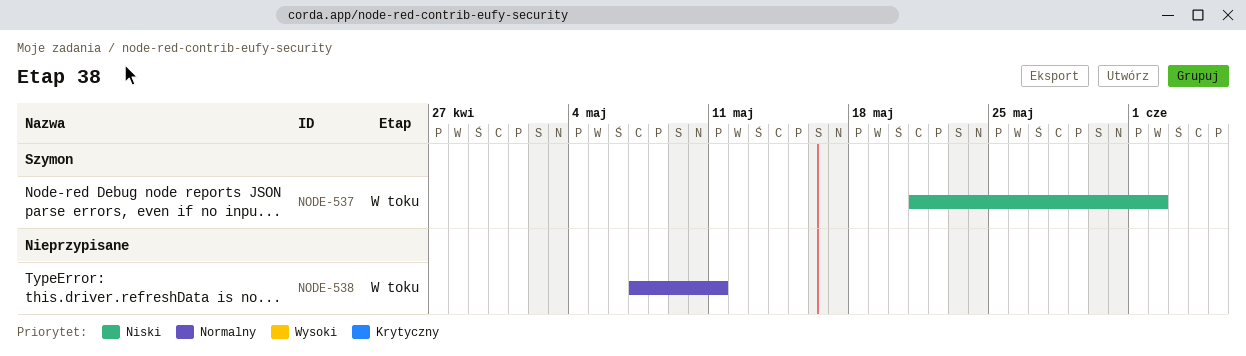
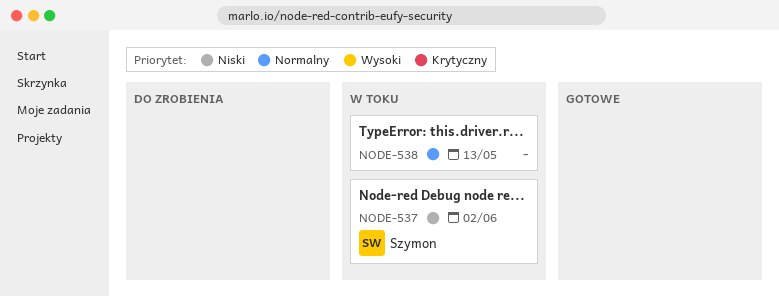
NODE-538, due: May 11 -> May 13

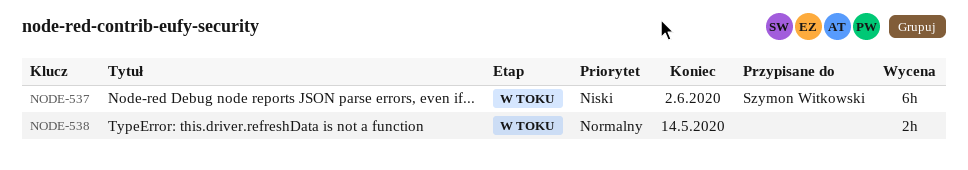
NODE-538, due: May 13 -> May 14

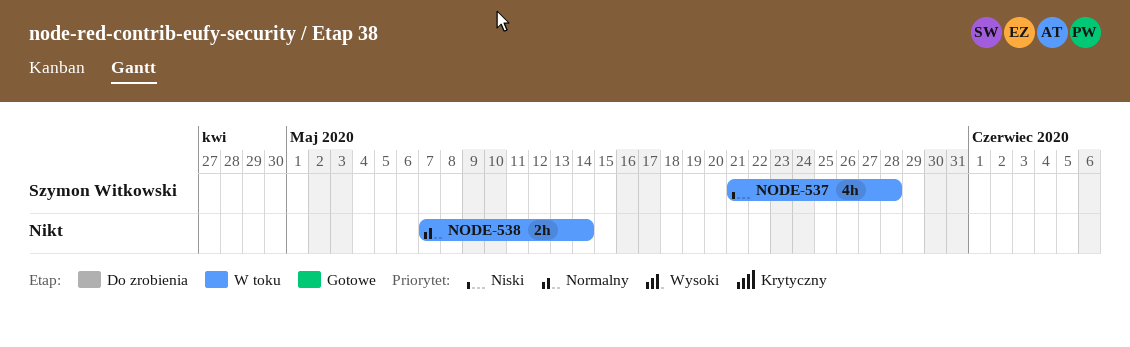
NODE-537, estimate: 6h -> 4h
NODE-537, due: Jun 2 -> May 28

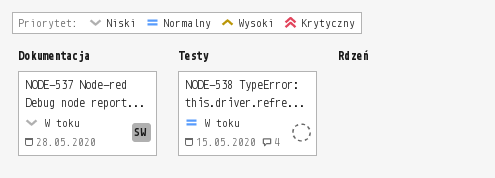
NODE-538, due: May 14 -> May 15

